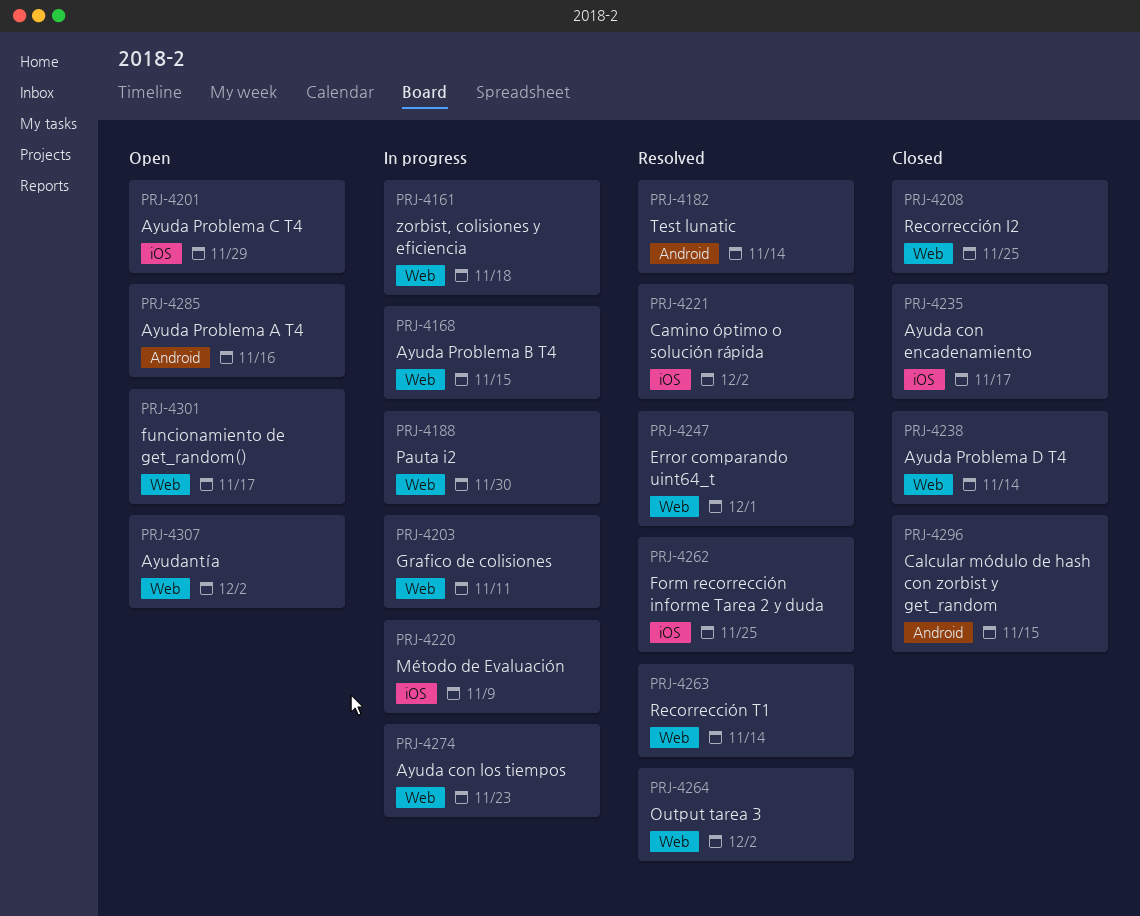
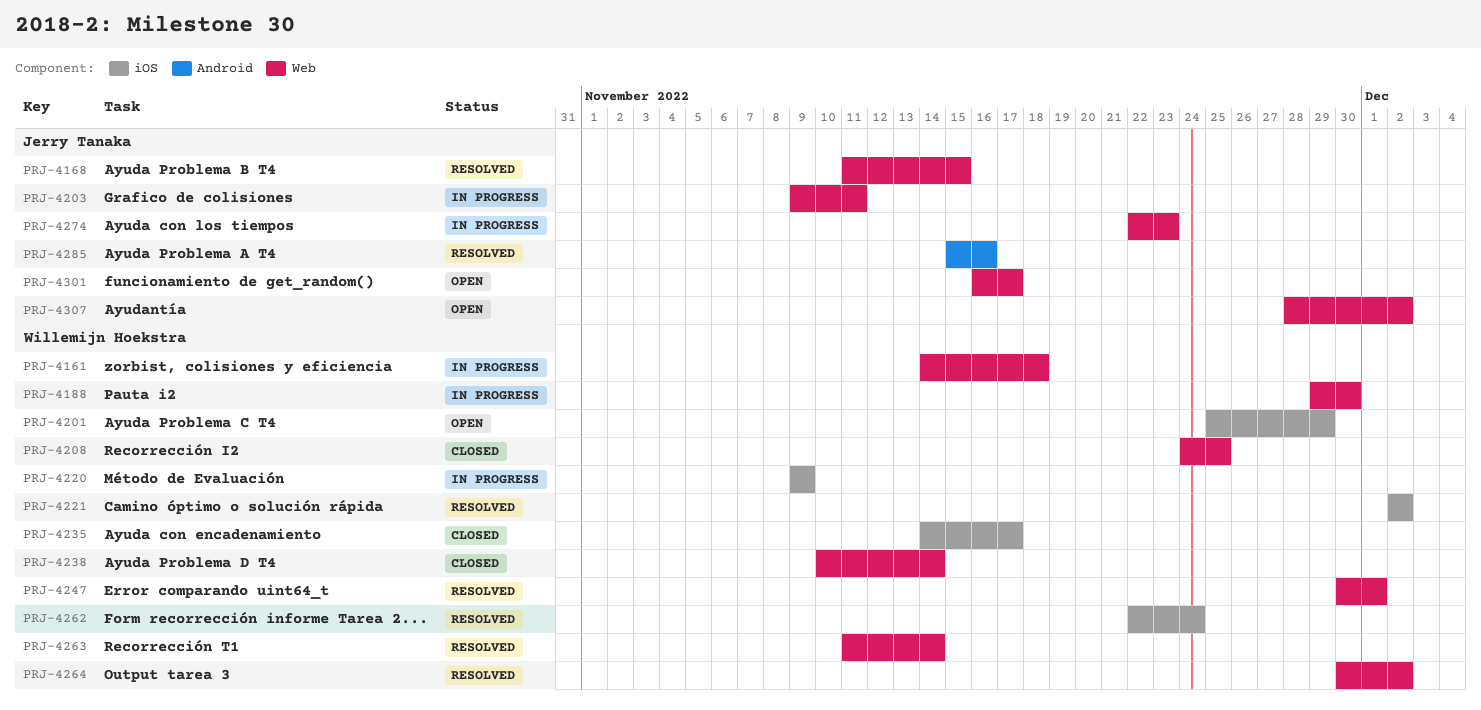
PRJ-4168, status: In progress -> Resolved
PRJ-4182: present -> none
PRJ-4262, due: Nov 25 -> Nov 24
PRJ-4285, status: Open -> Resolved
PRJ-4296: present -> none

